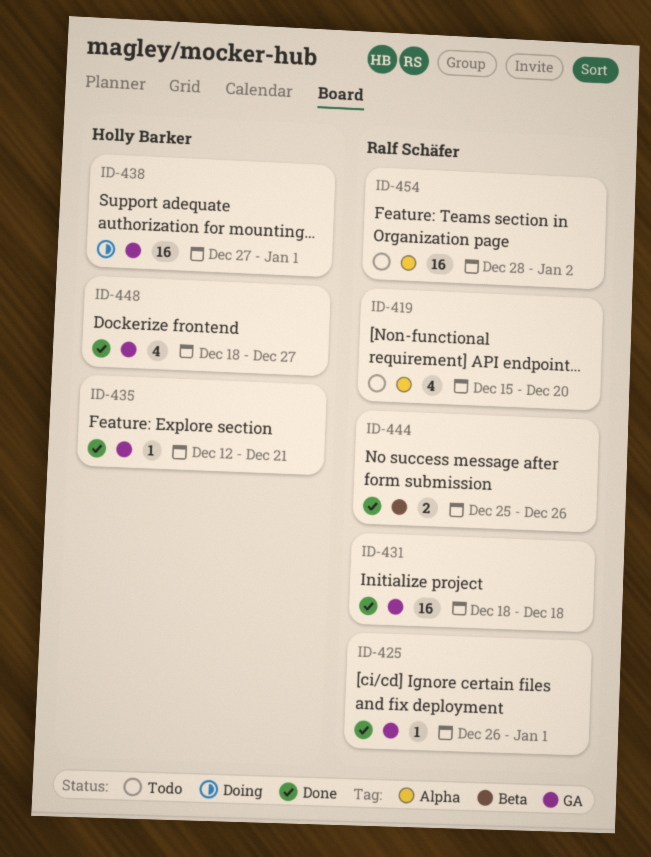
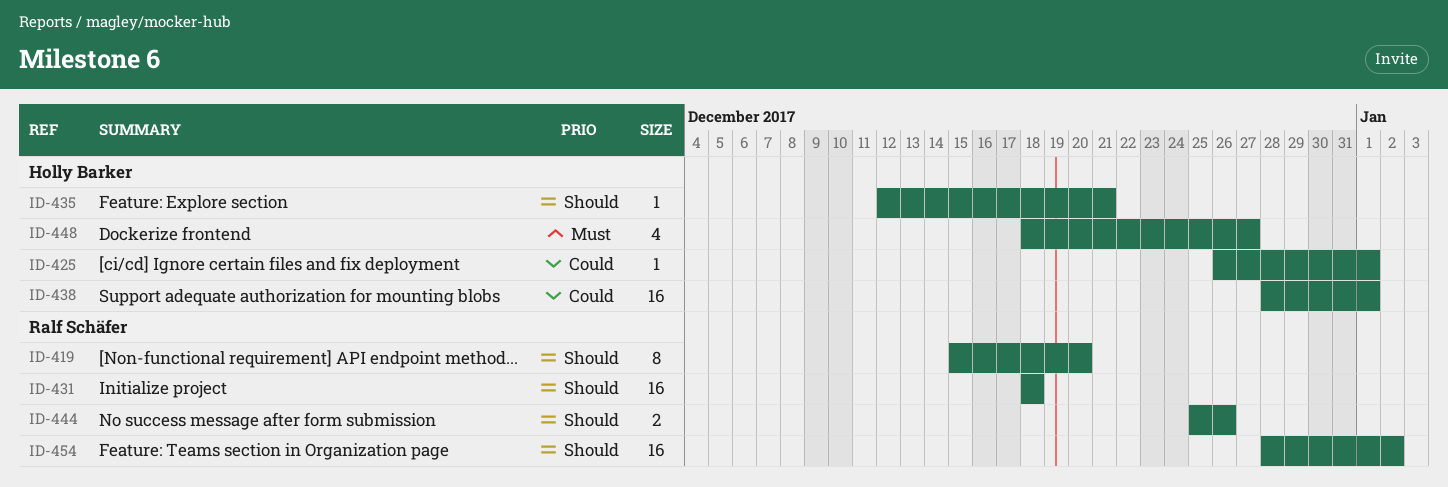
ID-419, estimate: 4 -> 8
ID-425, owner: Ralf Schäfer -> Holly Barker
ID-438, start: Dec 27 -> Dec 28

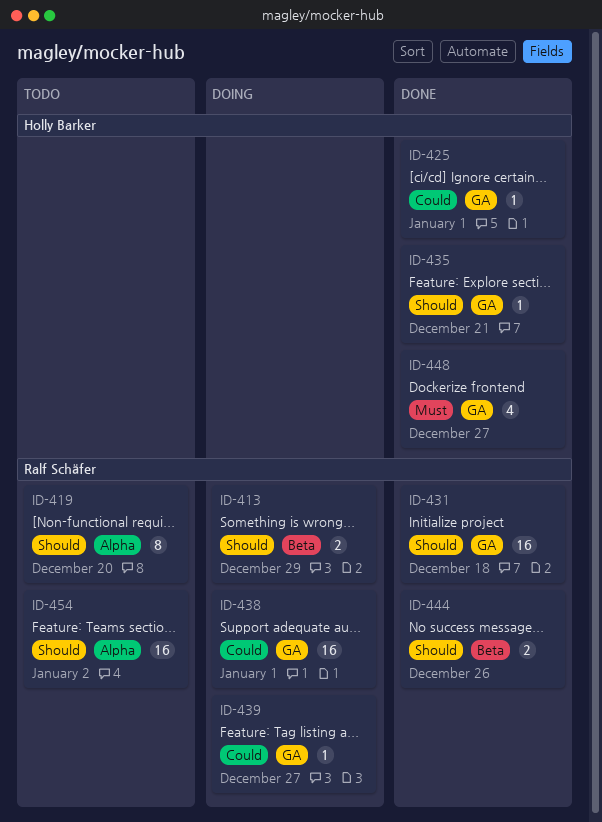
ID-413: none -> present
ID-438, owner: Holly Barker -> Ralf Schäfer
ID-439: none -> present

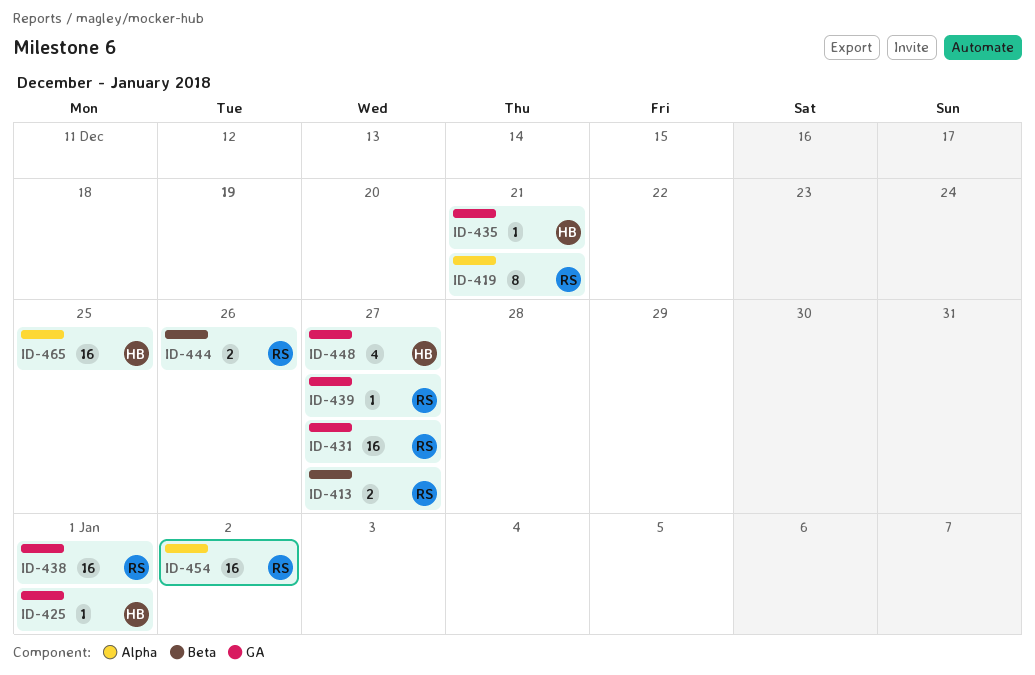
ID-413, due: Dec 29 -> Dec 27
ID-419, due: Dec 20 -> Dec 21
ID-431, due: Dec 18 -> Dec 27
ID-465: none -> present

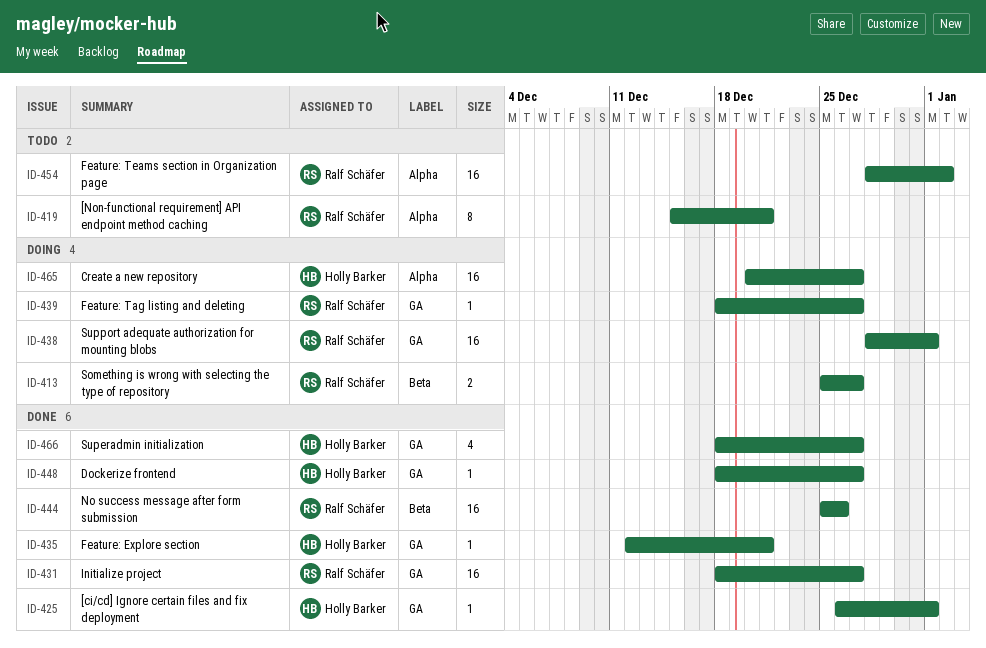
ID-444, estimate: 2 -> 16
ID-448, estimate: 4 -> 1
ID-465, due: Dec 25 -> Dec 27
ID-466: none -> present

